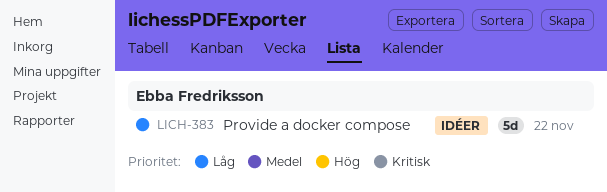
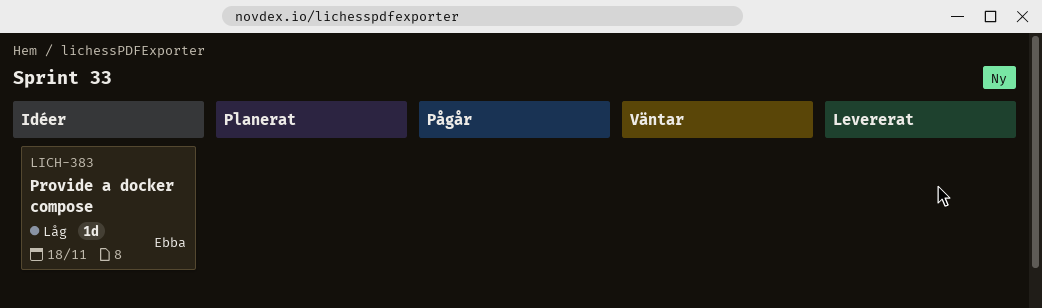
LICH-383, estimate: 5d -> 1d
LICH-383, due: Nov 22 -> Nov 18

